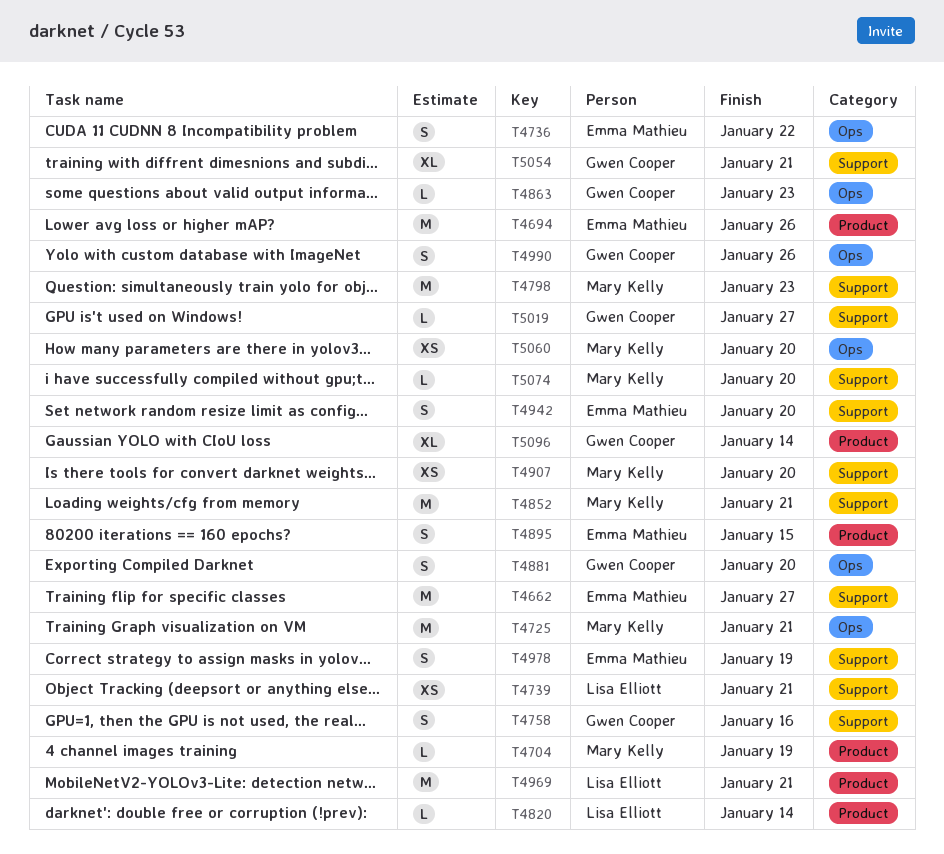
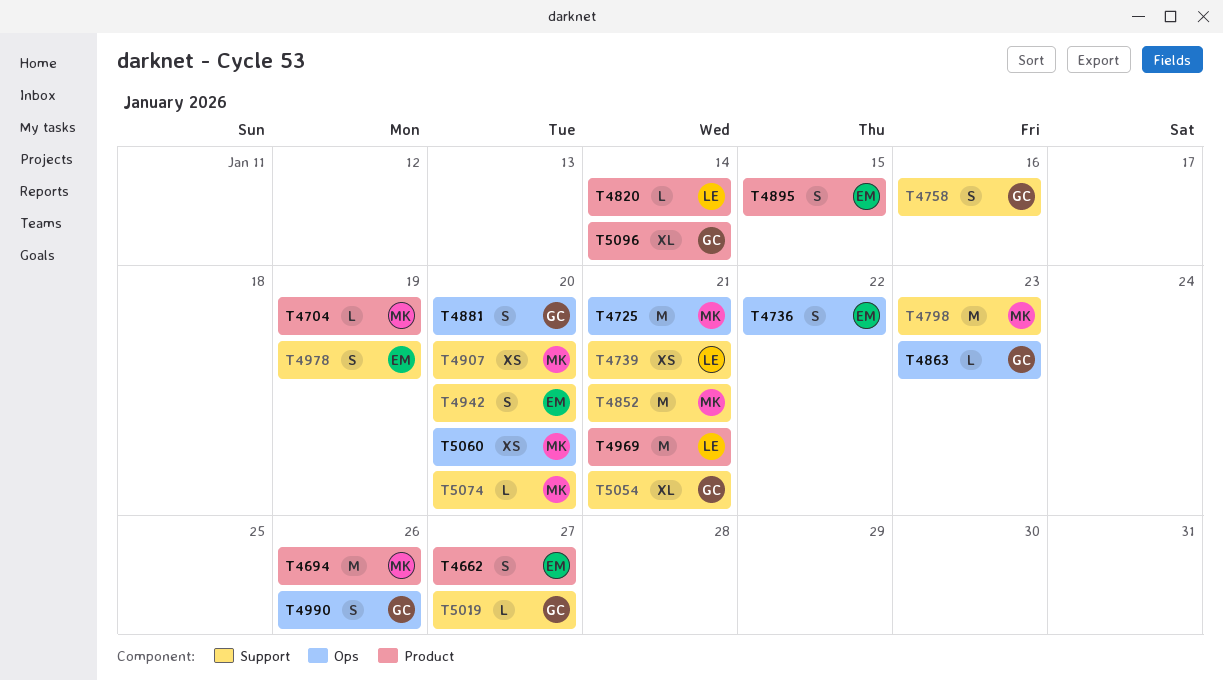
T4662, label: Support -> Product
T4662, estimate: M -> S
T4694, owner: Emma Mathieu -> Mary Kelly

